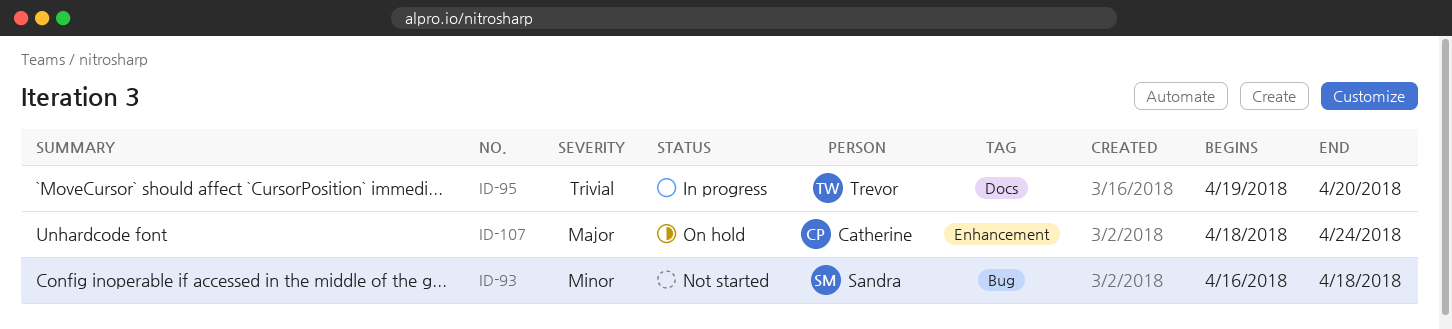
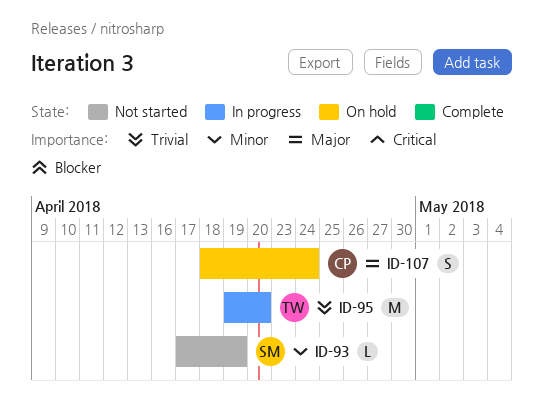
ID-93, start: Apr 16 -> Apr 17
ID-93, due: Apr 18 -> Apr 19

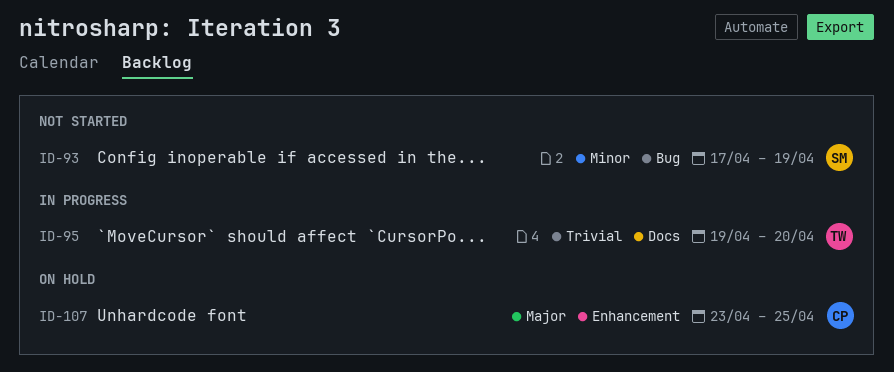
ID-107, start: Apr 18 -> Apr 23
ID-107, due: Apr 24 -> Apr 25

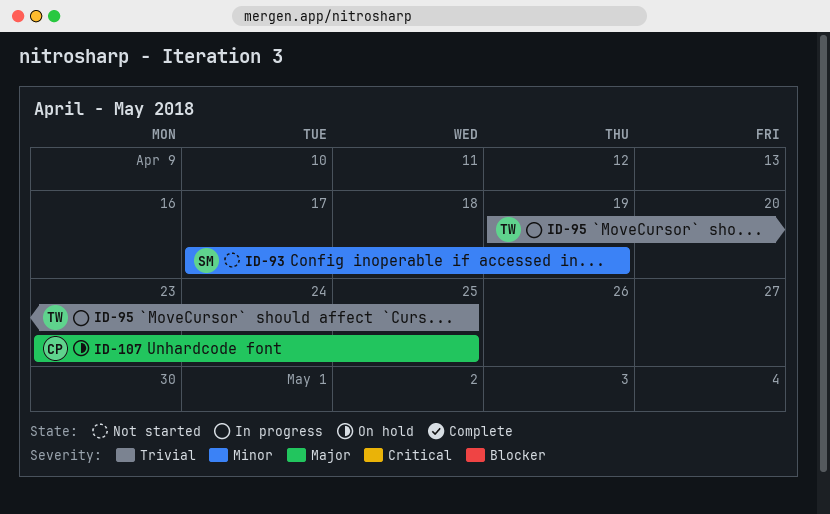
ID-95, due: Apr 20 -> Apr 25

